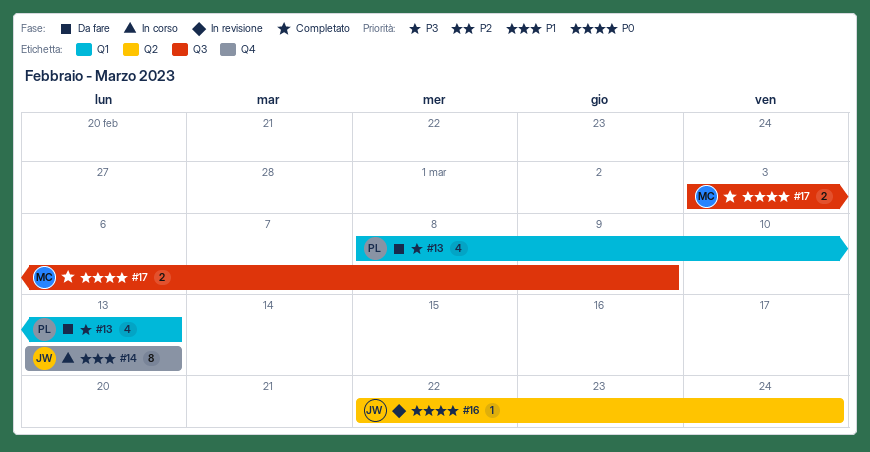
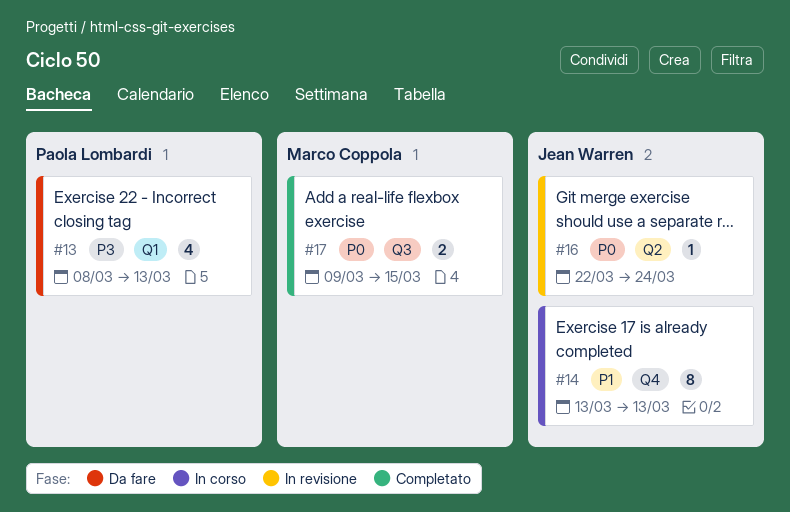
#17, start: Mar 3 -> Mar 9
#17, due: Mar 9 -> Mar 15

